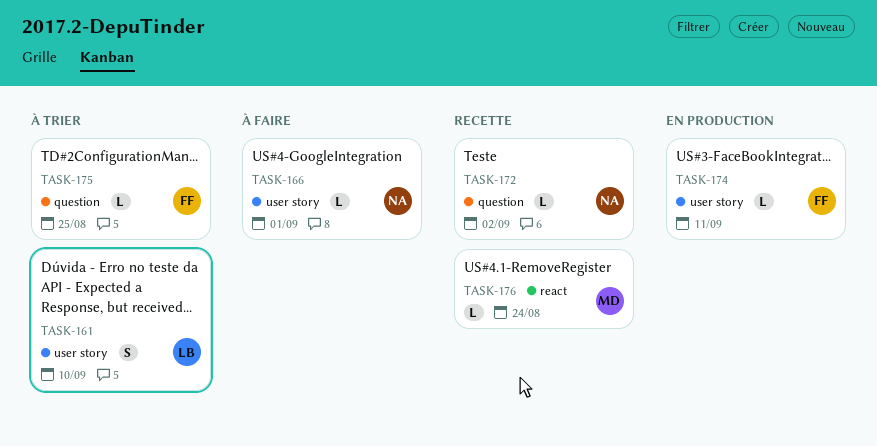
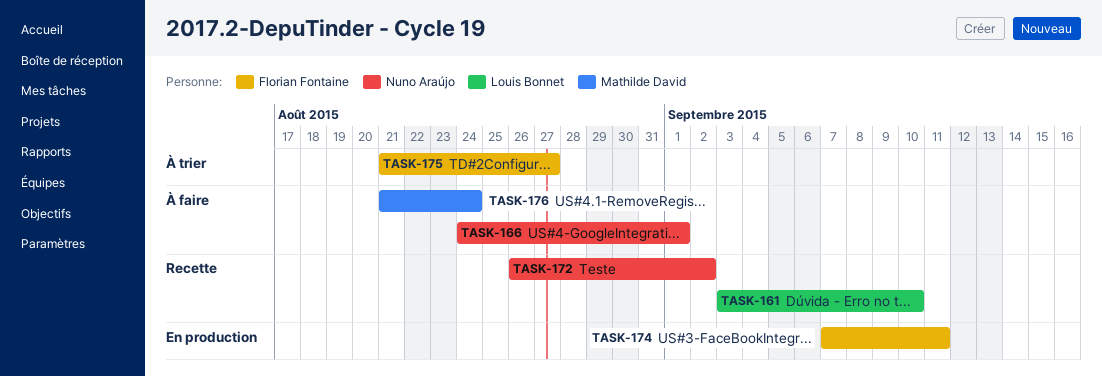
TASK-161, status: À trier -> Recette
TASK-175, due: Aug 25 -> Aug 27
TASK-176, status: Recette -> À faire

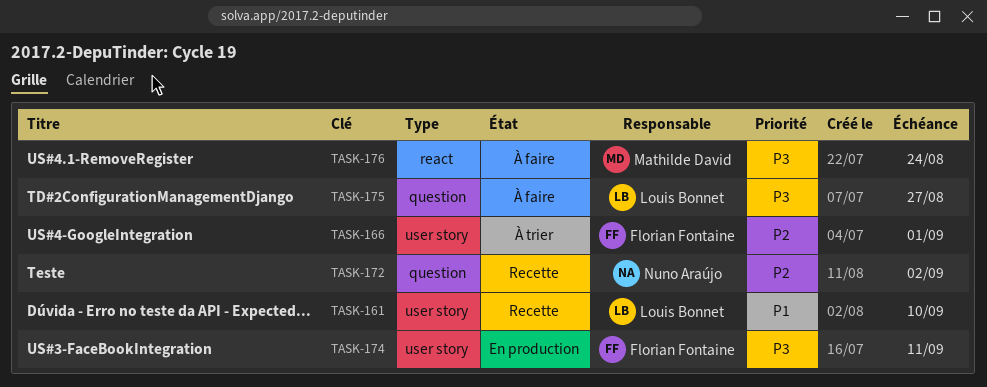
TASK-166, status: À faire -> À trier
TASK-166, owner: Nuno Araújo -> Florian Fontaine
TASK-175, status: À trier -> À faire
TASK-175, owner: Florian Fontaine -> Louis Bonnet

